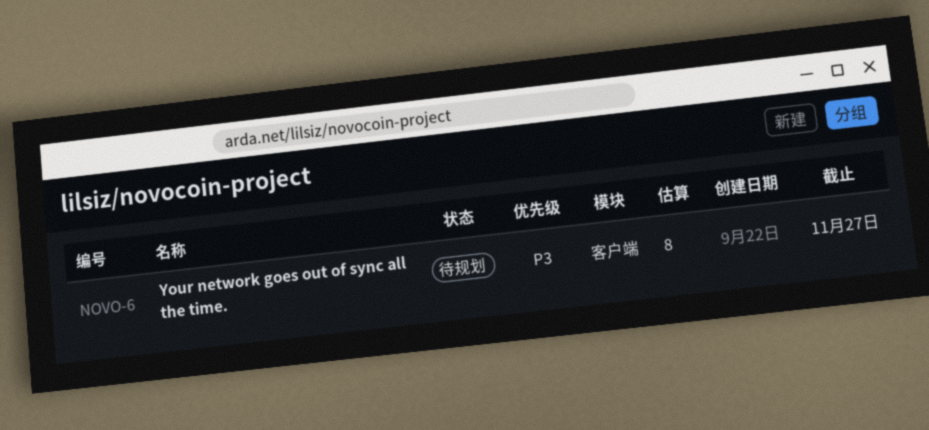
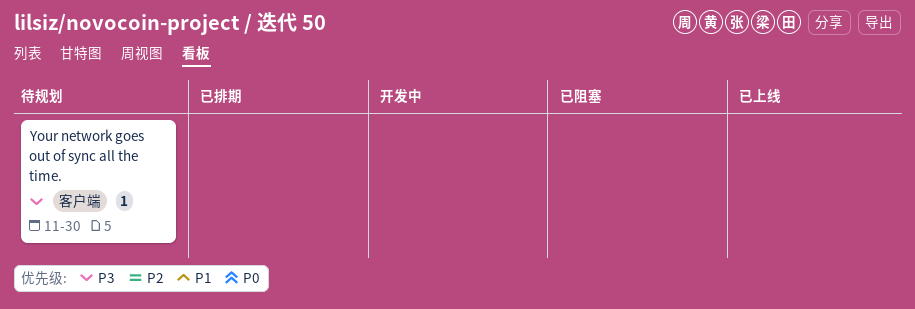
Your network goes out of sync all the time., estimate: 8 -> 1
Your network goes out of sync all the time., due: Nov 27 -> Nov 30

